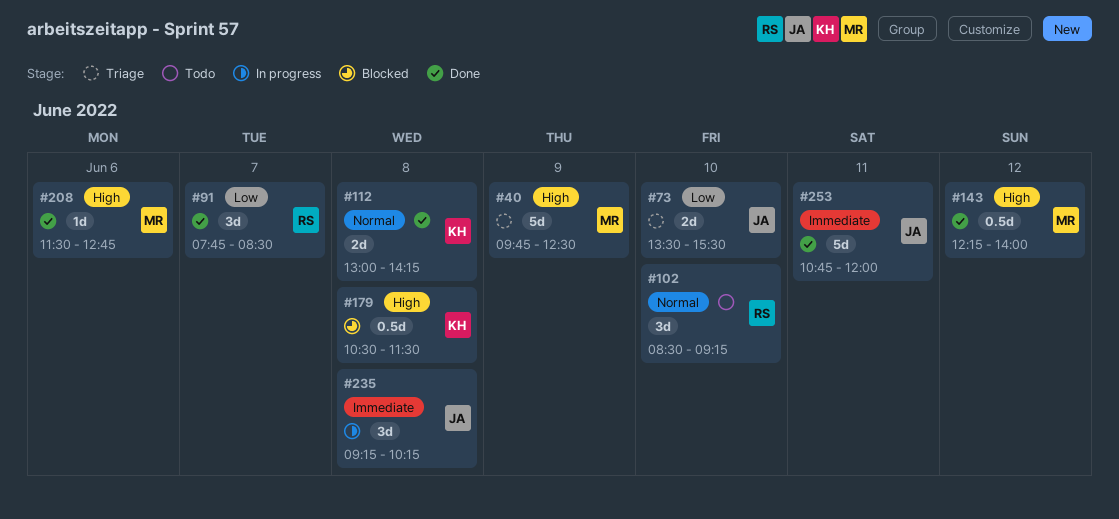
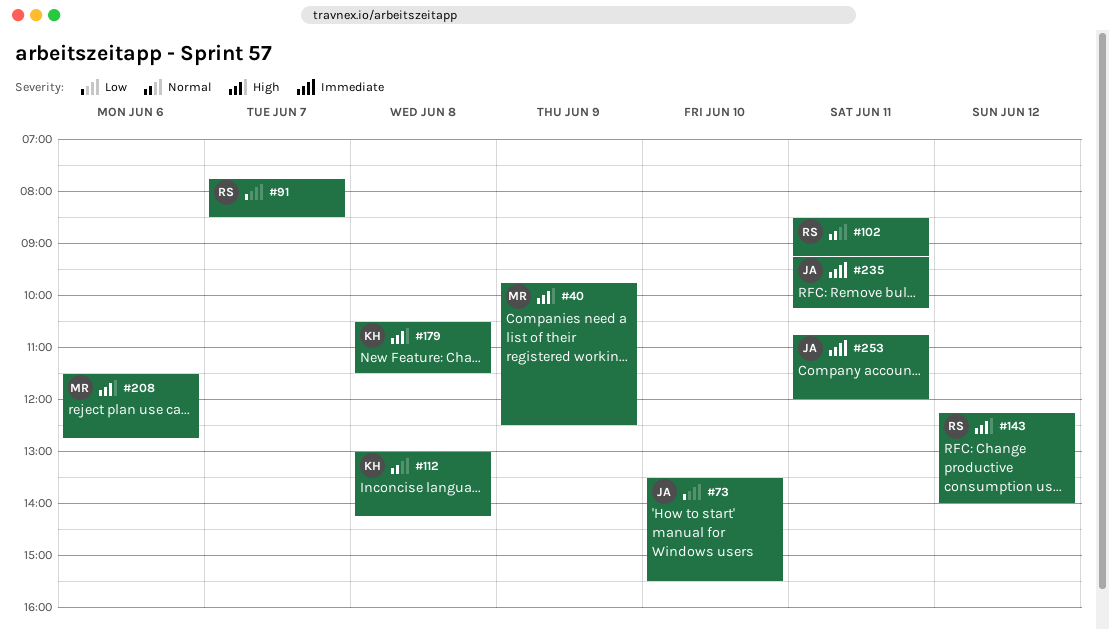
#102, day: Jun 10 -> Jun 11
#143, owner: MR -> RS
#235, day: Jun 8 -> Jun 11

